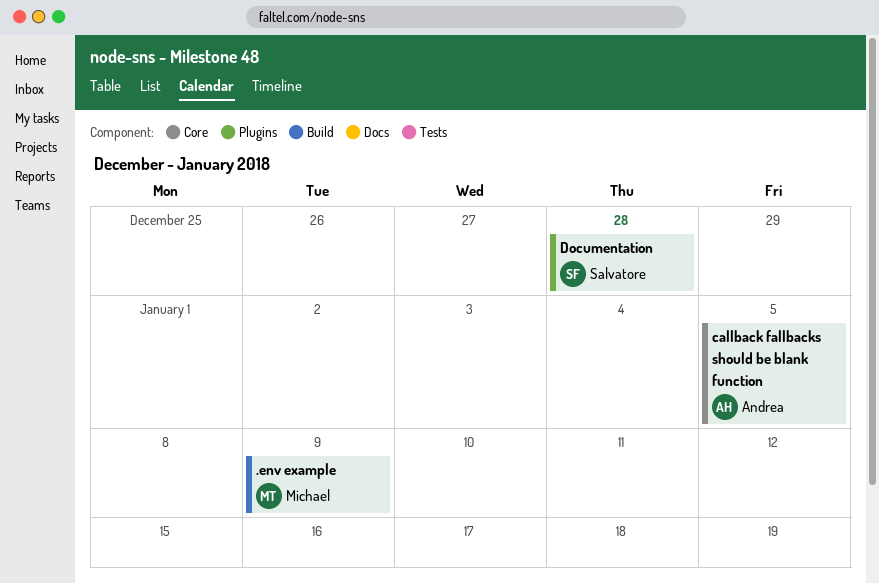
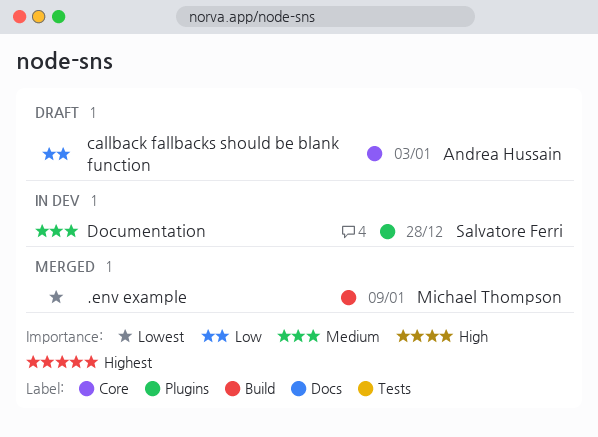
callback fallbacks should be blank function, due: Jan 5 -> Jan 3

